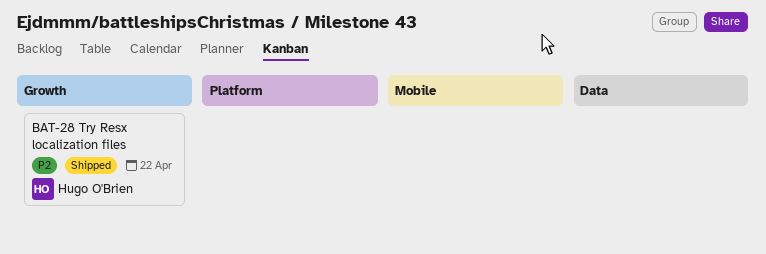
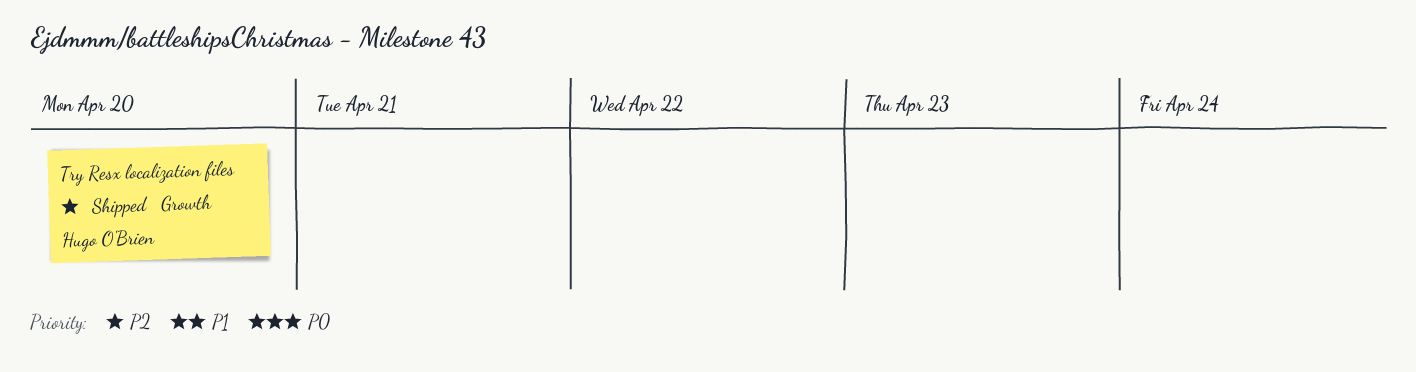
Try Resx localization files, due: Apr 22 -> Apr 20

